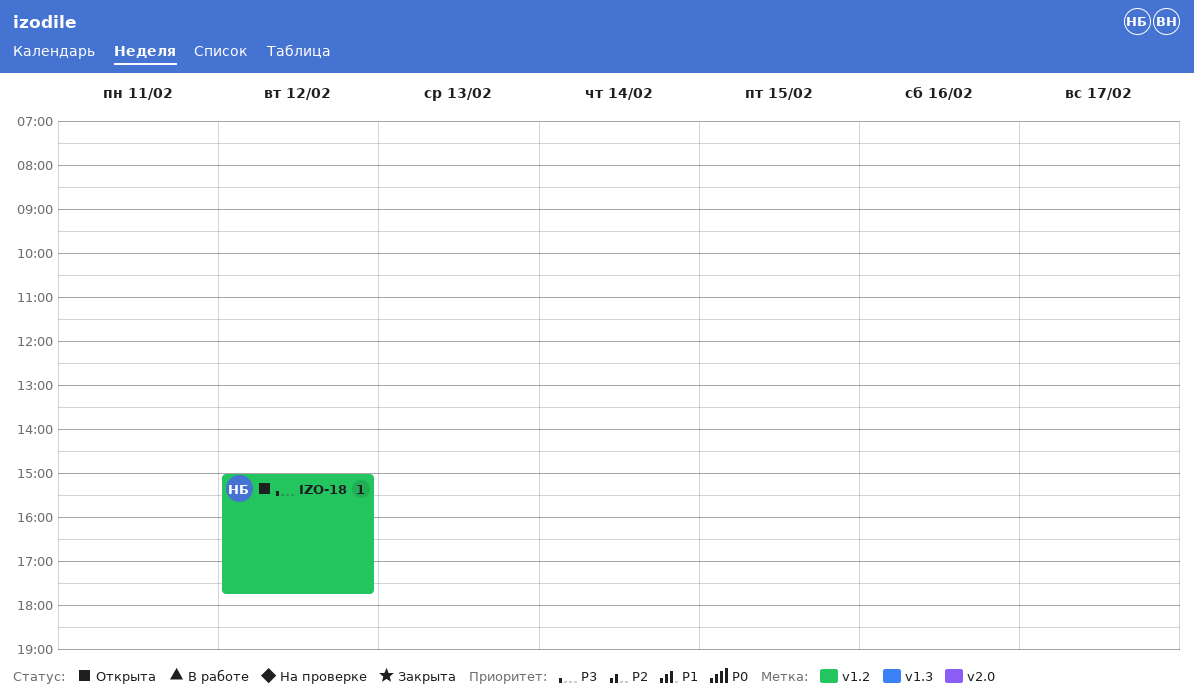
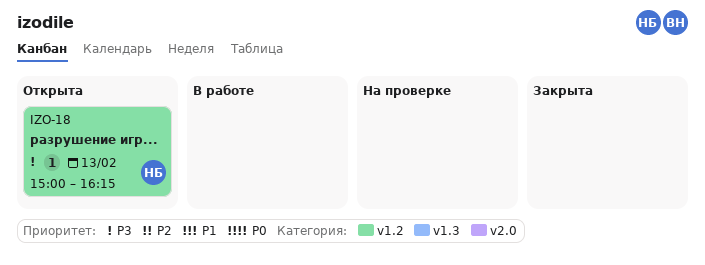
IZO-18, day: Feb 12 -> Feb 13
IZO-18, ends: 17:45 -> 16:15

